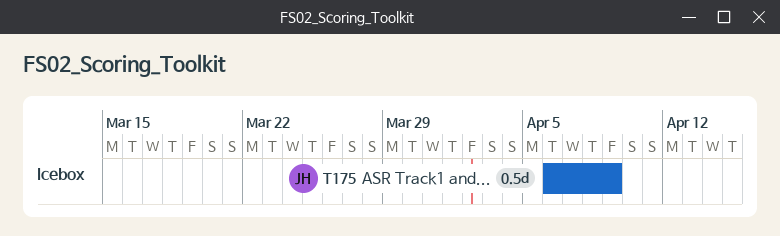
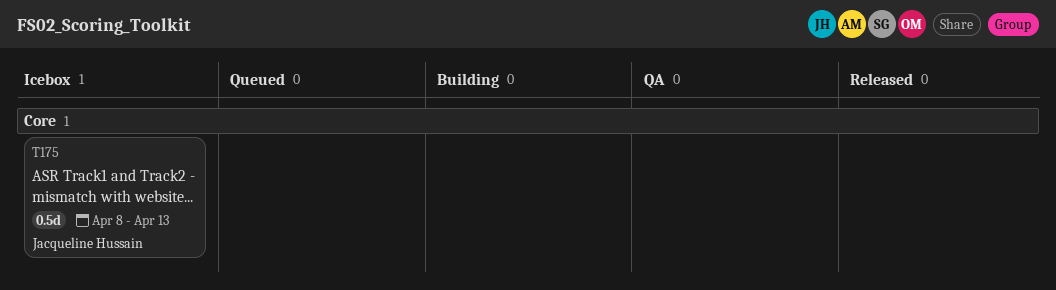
T175, start: Apr 6 -> Apr 8
T175, due: Apr 9 -> Apr 13

